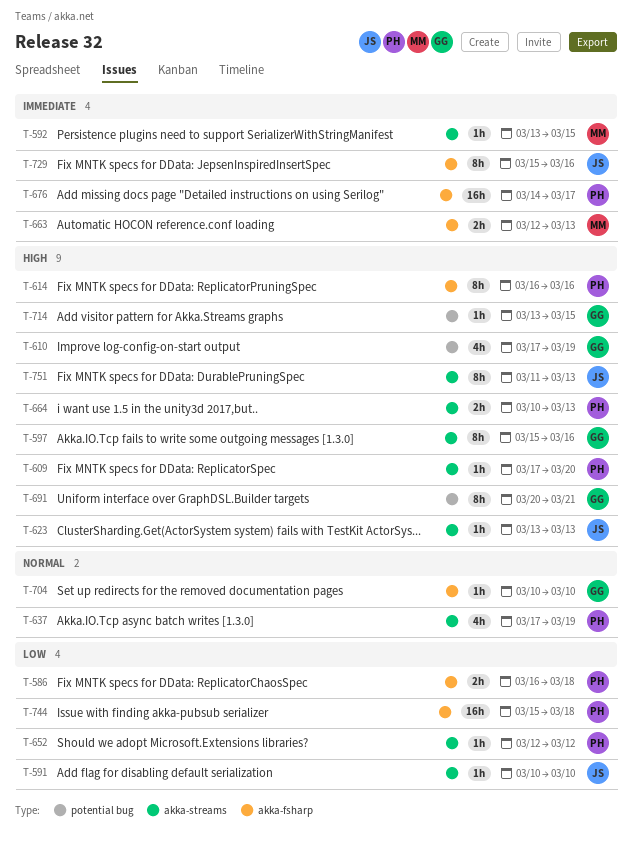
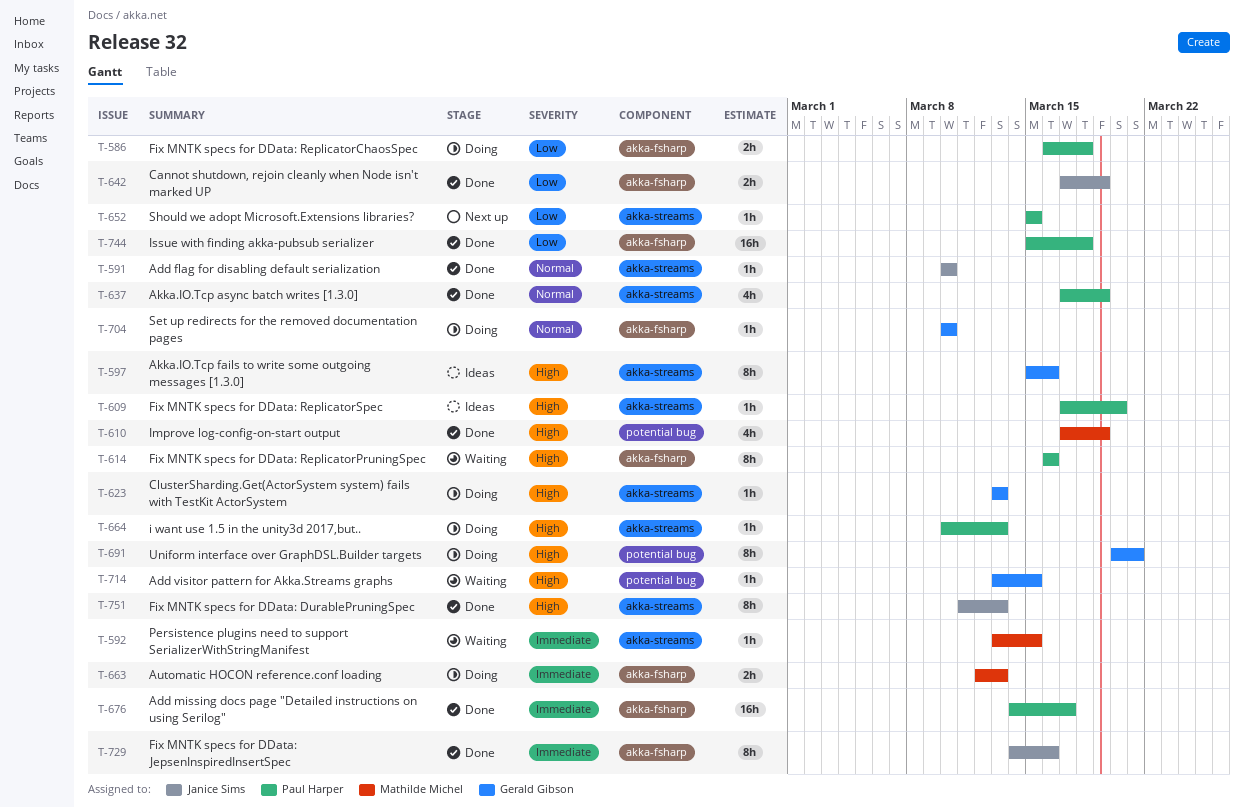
T-591, priority: Low -> Normal
T-610, owner: Gerald Gibson -> Mathilde Michel
T-623, owner: Janice Sims -> Gerald Gibson
T-642: none -> present
T-652, start: Mar 12 -> Mar 15
T-652, due: Mar 12 -> Mar 15
T-664, estimate: 2h -> 1h
T-729, start: Mar 15 -> Mar 14

